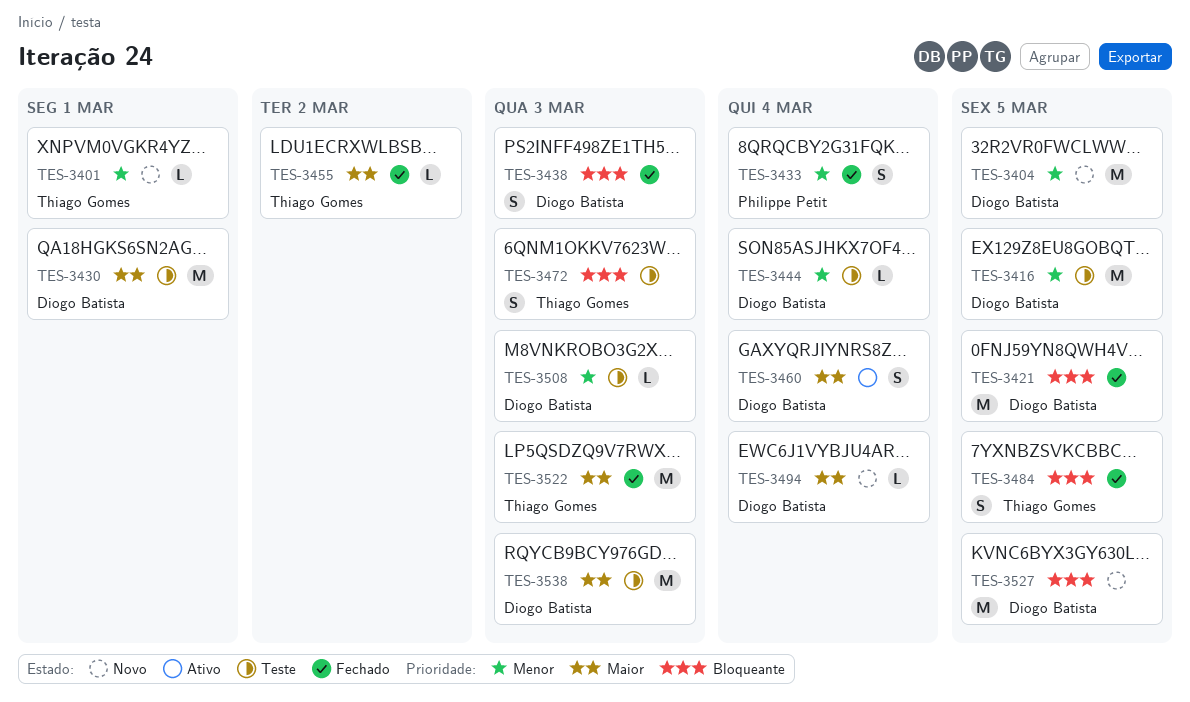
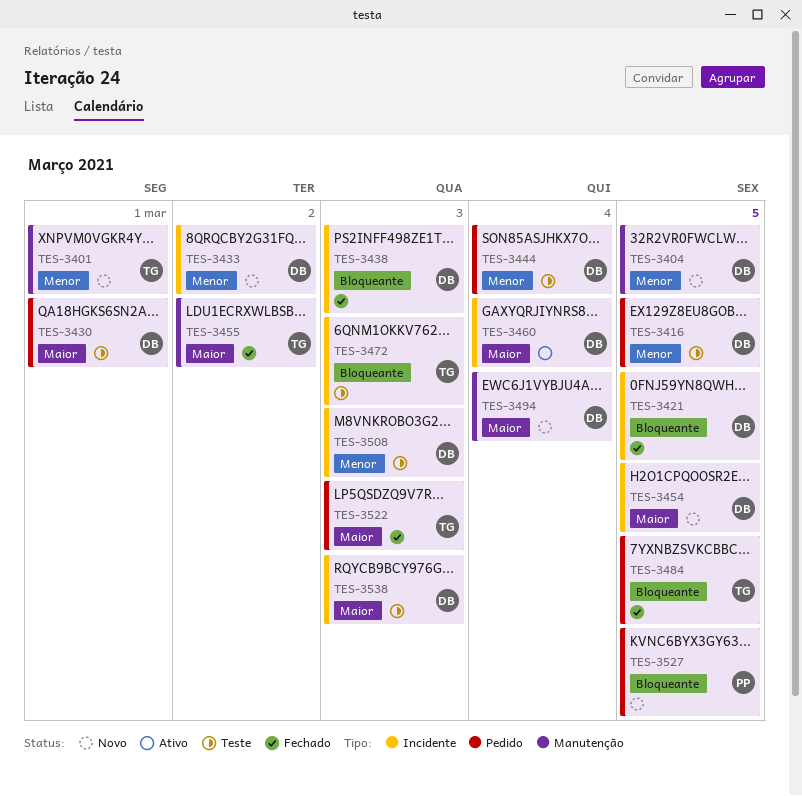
TES-3433, status: Fechado -> Novo
TES-3433, owner: Philippe Petit -> Diogo Batista
TES-3433, due: Mar 4 -> Mar 2
TES-3454: none -> present
TES-3527, owner: Diogo Batista -> Philippe Petit

